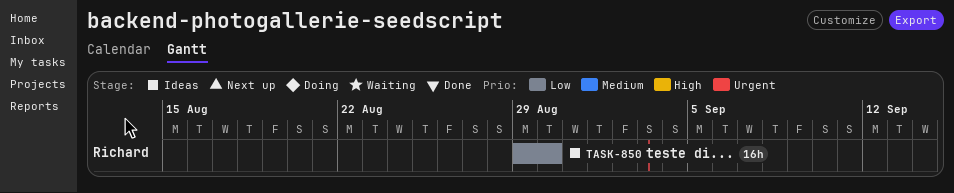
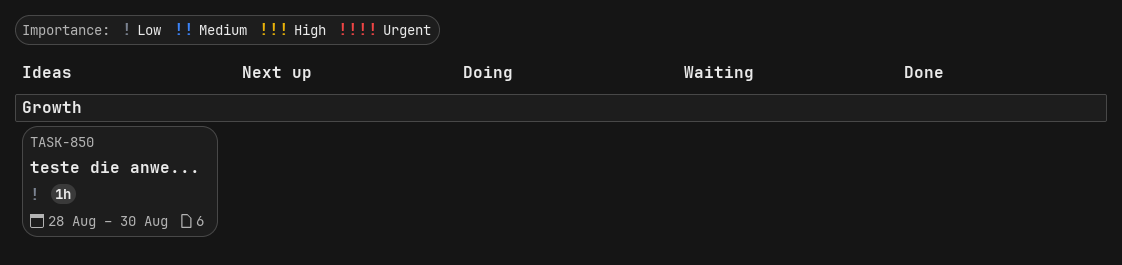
TASK-850, estimate: 16h -> 1h
TASK-850, start: Aug 29 -> Aug 28

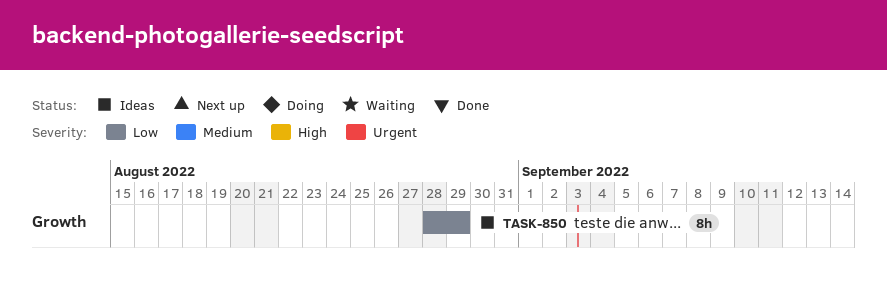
TASK-850, estimate: 1h -> 8h
TASK-850, due: Aug 30 -> Aug 29

